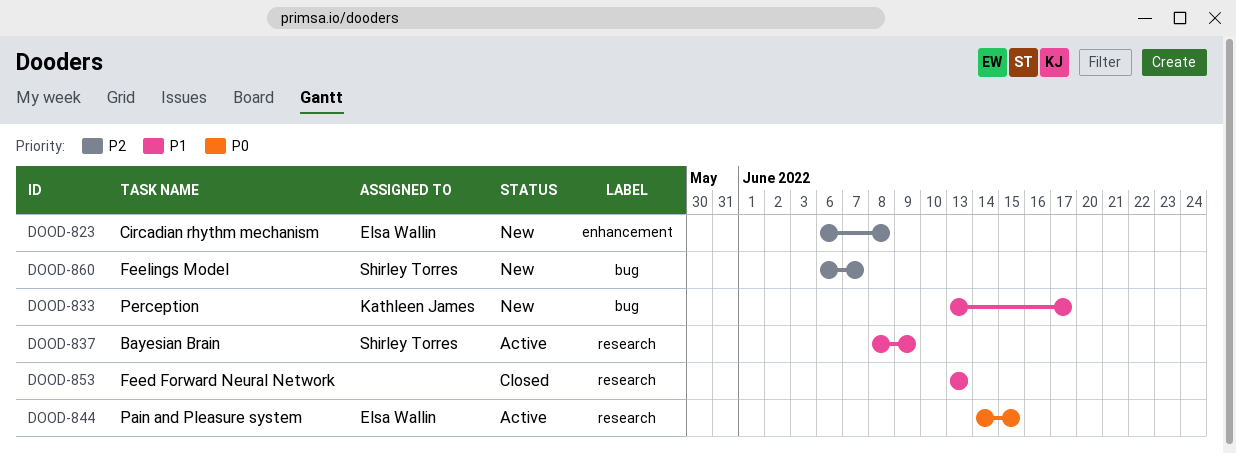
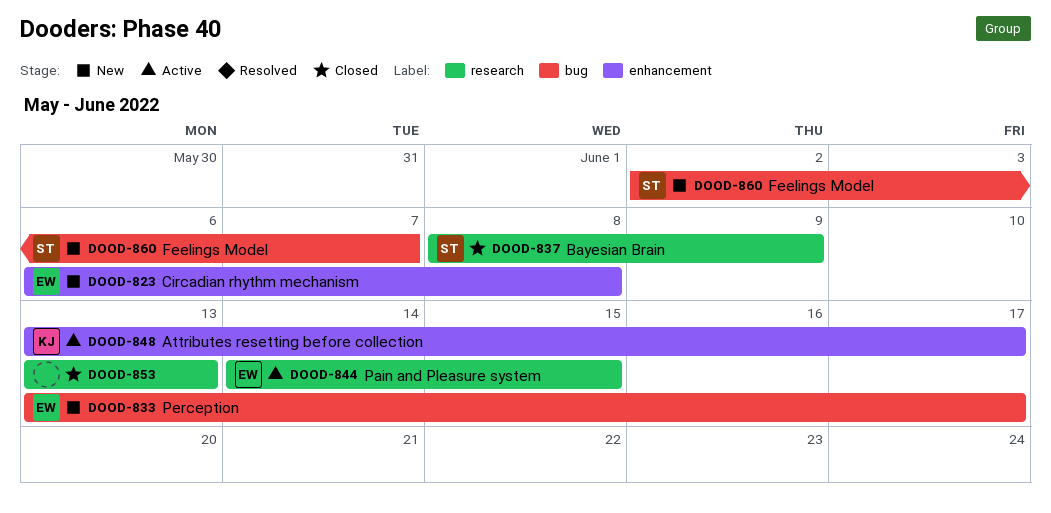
DOOD-833, owner: Kathleen James -> Elsa Wallin
DOOD-837, status: Active -> Closed
DOOD-848: none -> present
DOOD-860, start: Jun 6 -> Jun 2

